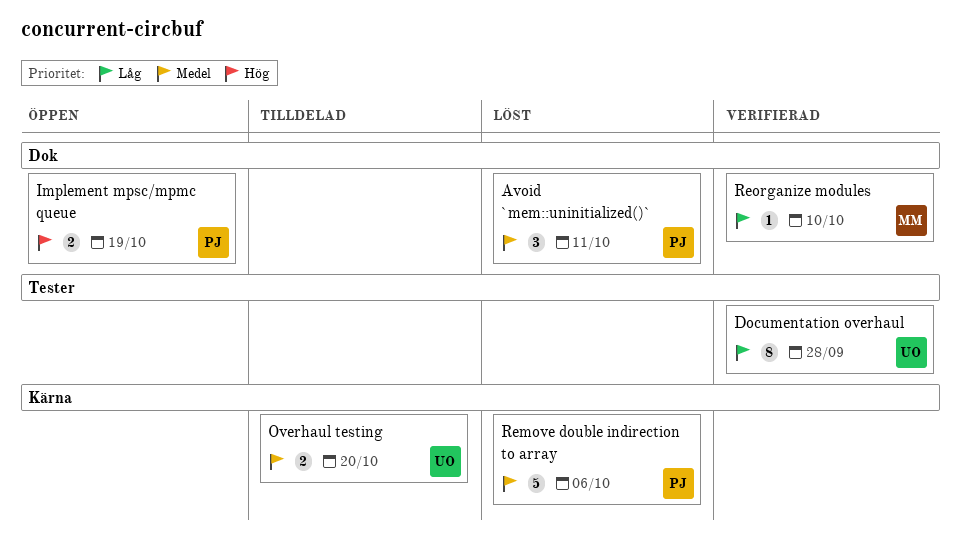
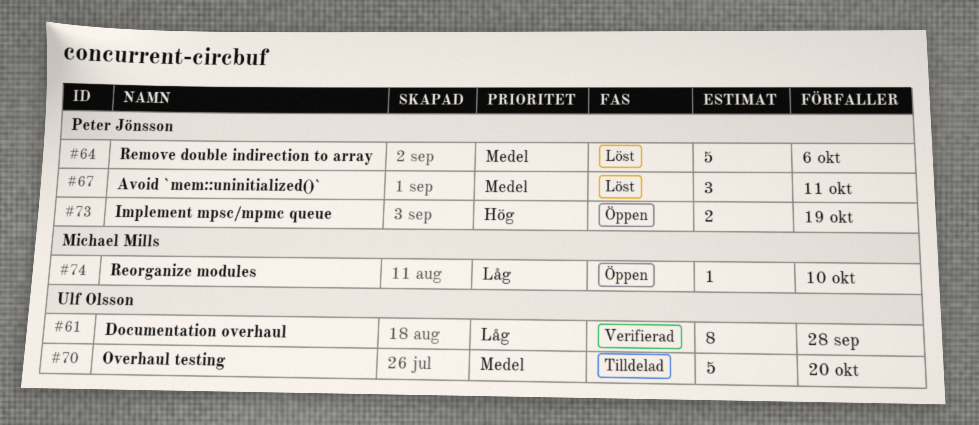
Overhaul testing, estimate: 2 -> 5
Reorganize modules, status: Verifierad -> Öppen

